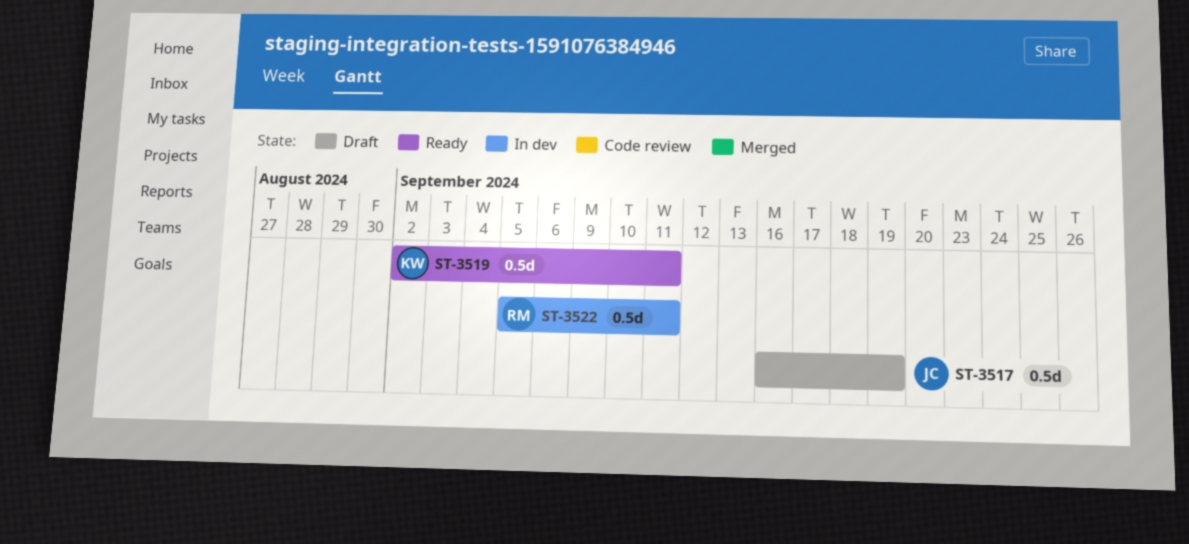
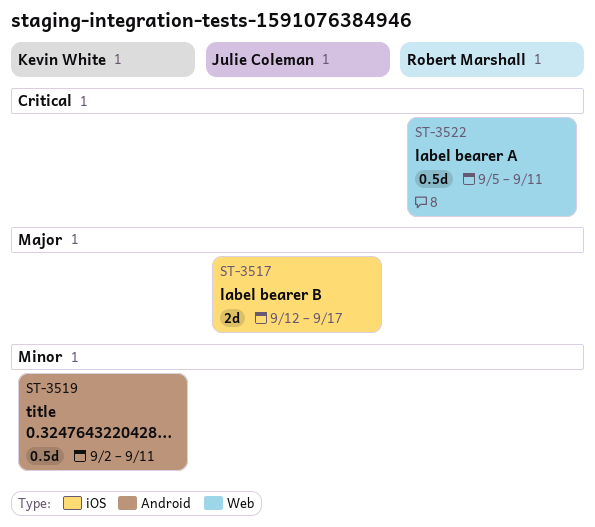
ST-3517, estimate: 0.5d -> 2d
ST-3517, start: Sep 16 -> Sep 12
ST-3517, due: Sep 19 -> Sep 17

